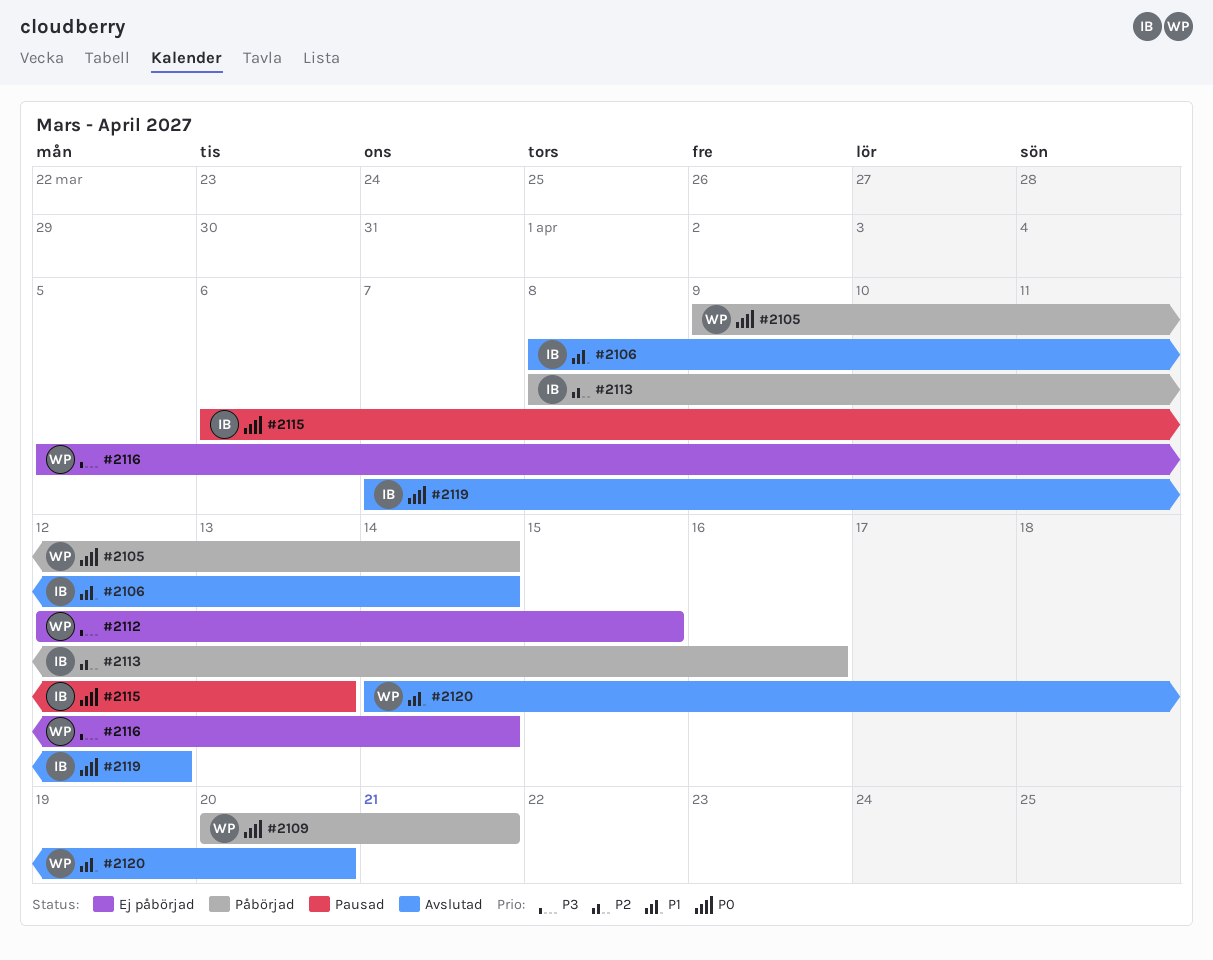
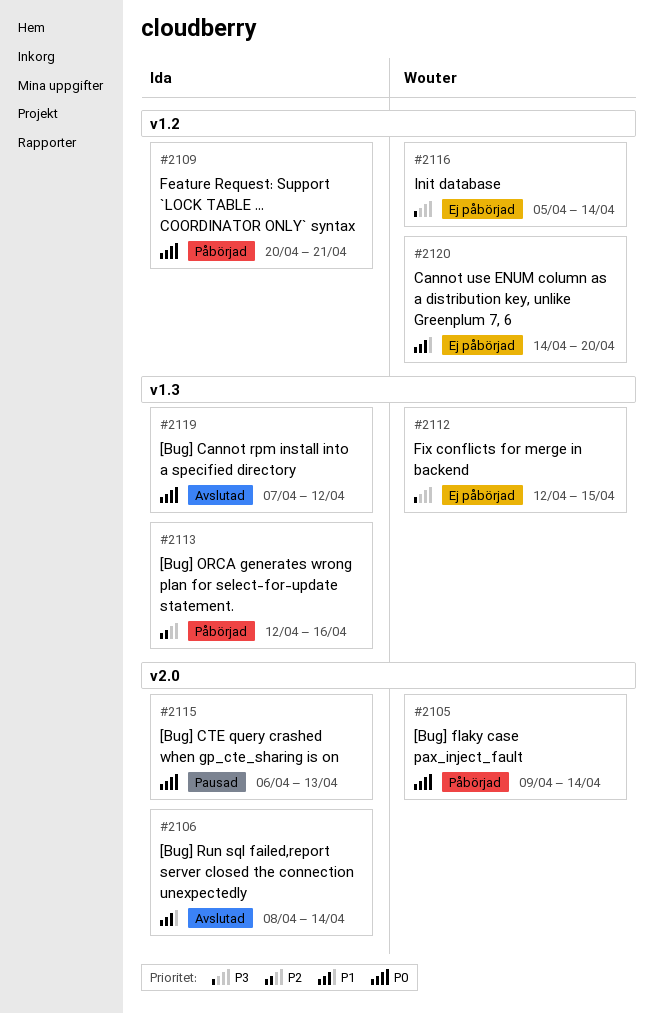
#2109, owner: Wouter -> Ida
#2113, start: Apr 8 -> Apr 12
#2120, status: Avslutad -> Ej påbörjad

